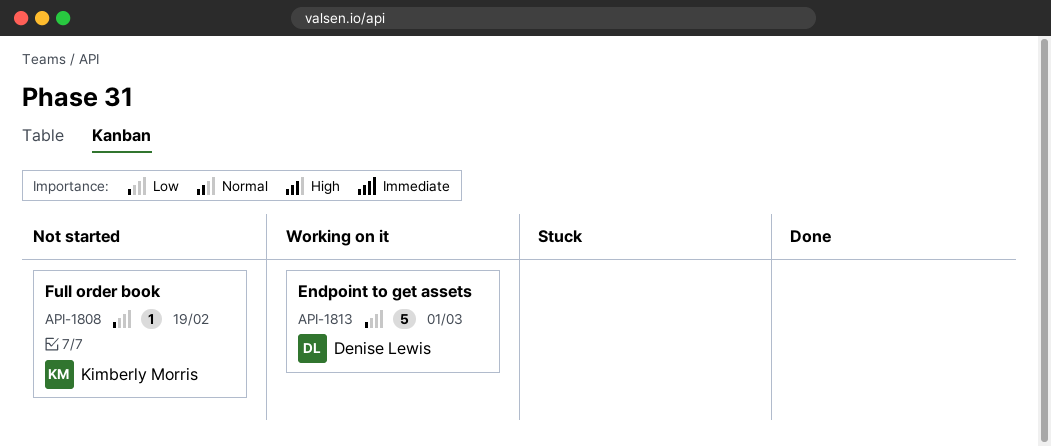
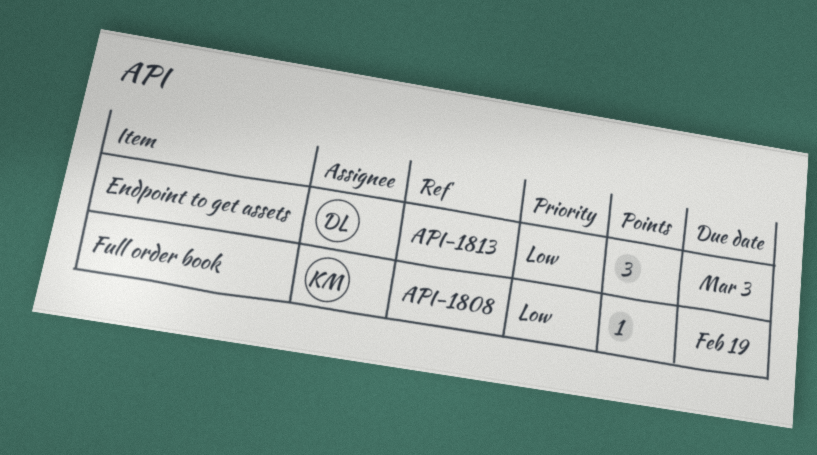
API-1813, estimate: 5 -> 3
API-1813, due: Mar 1 -> Mar 3

